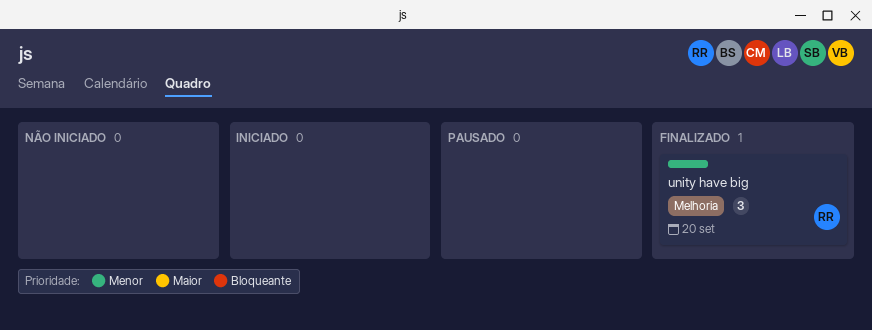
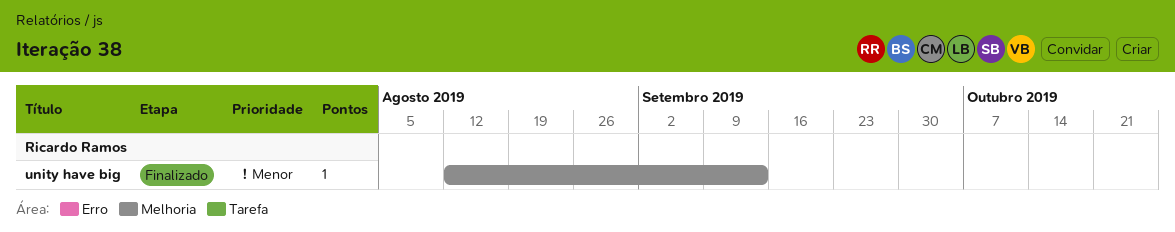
unity have big, estimate: 3 -> 1
unity have big, due: Sep 20 -> Sep 13

